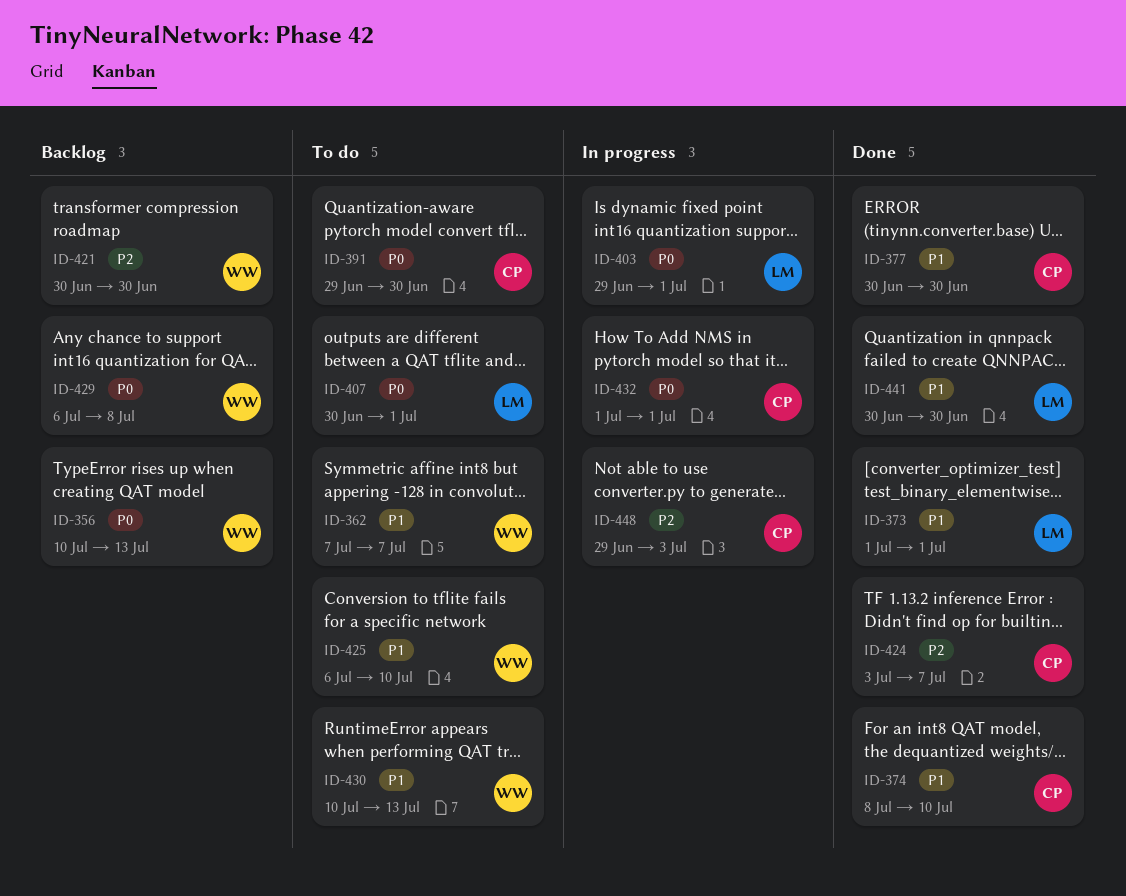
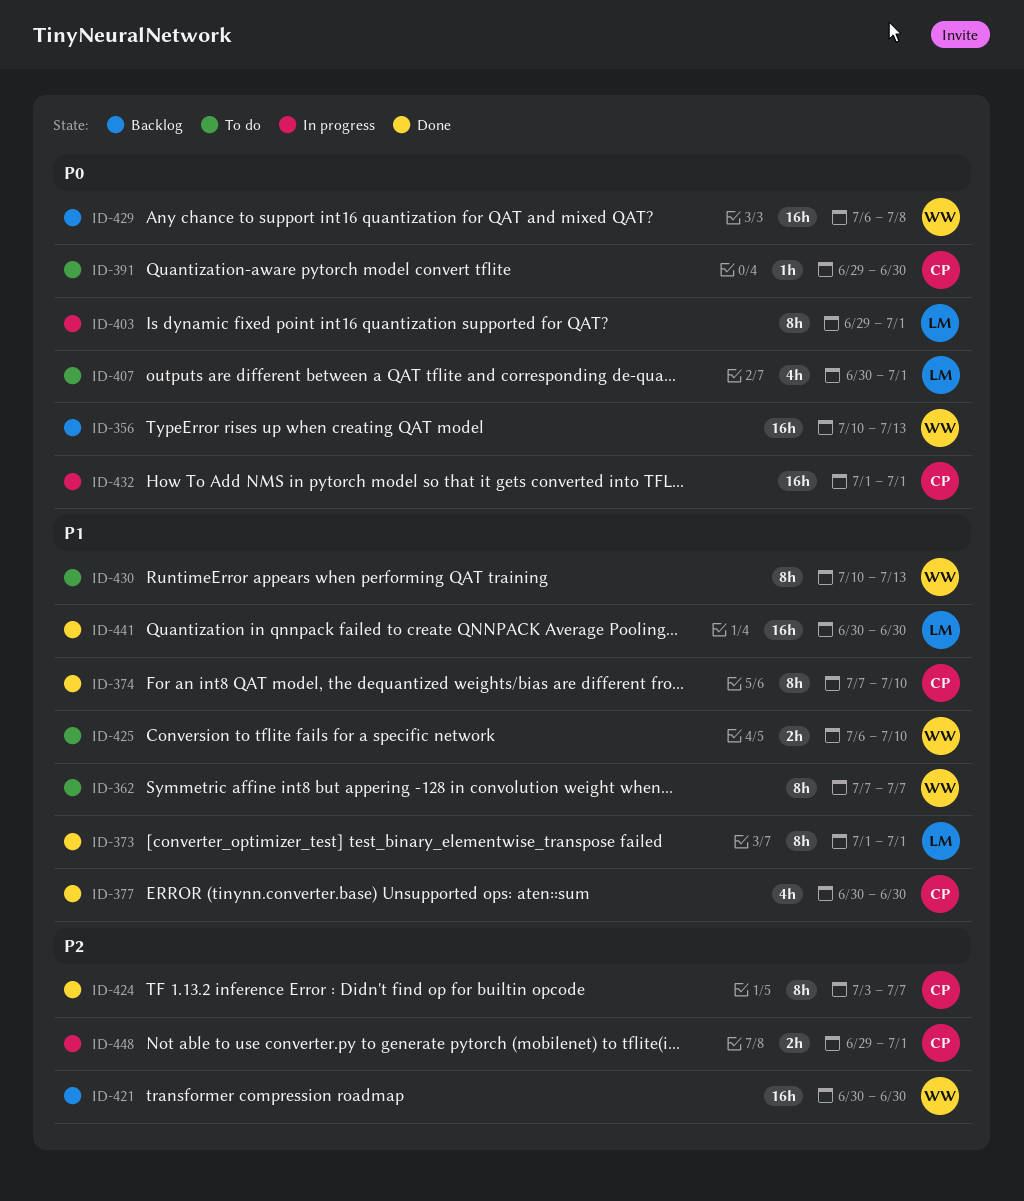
ID-374, start: Jul 8 -> Jul 7
ID-448, due: Jul 3 -> Jul 1

